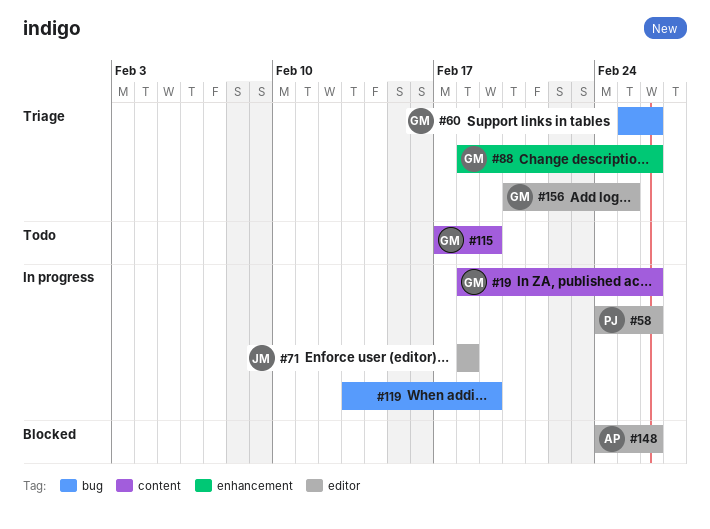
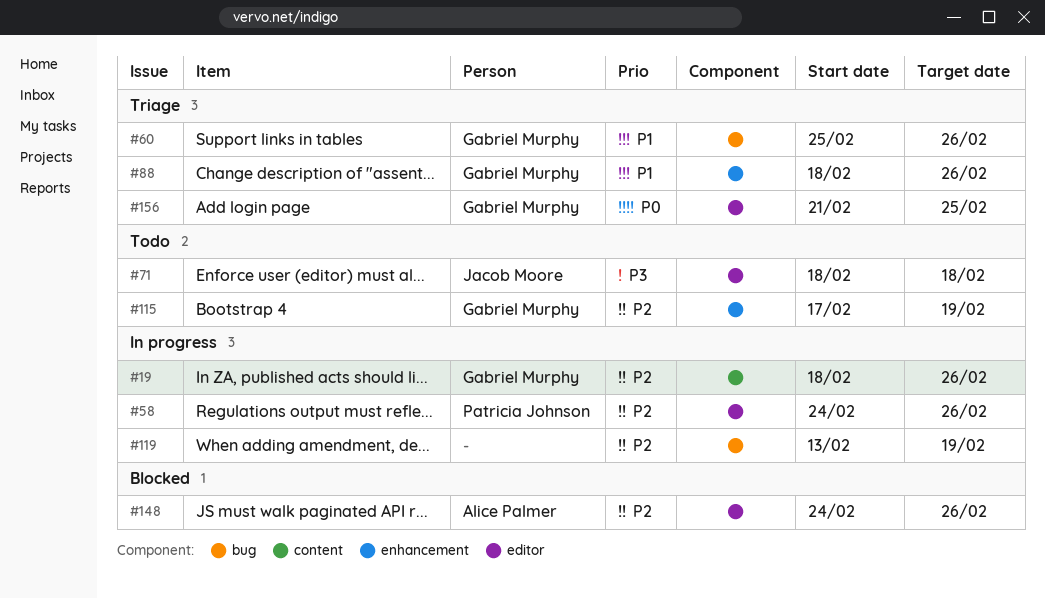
#71, status: In progress -> Todo
#115, label: content -> enhancement
#156, start: Feb 20 -> Feb 21

